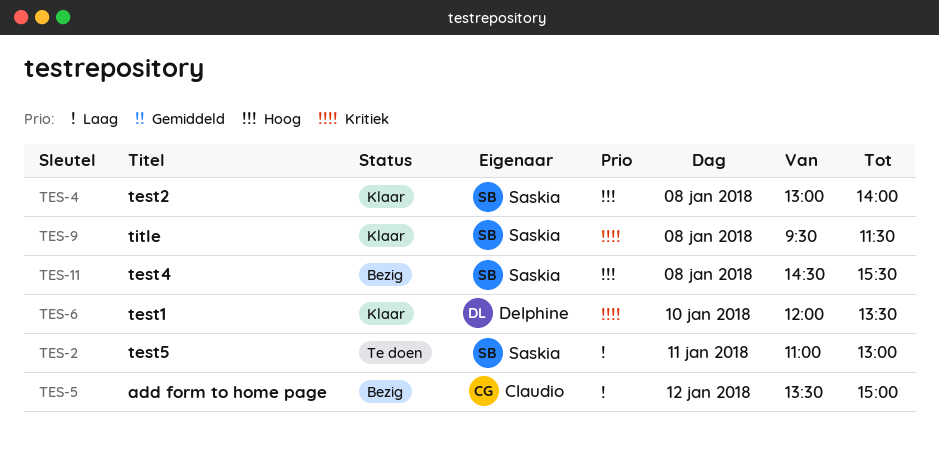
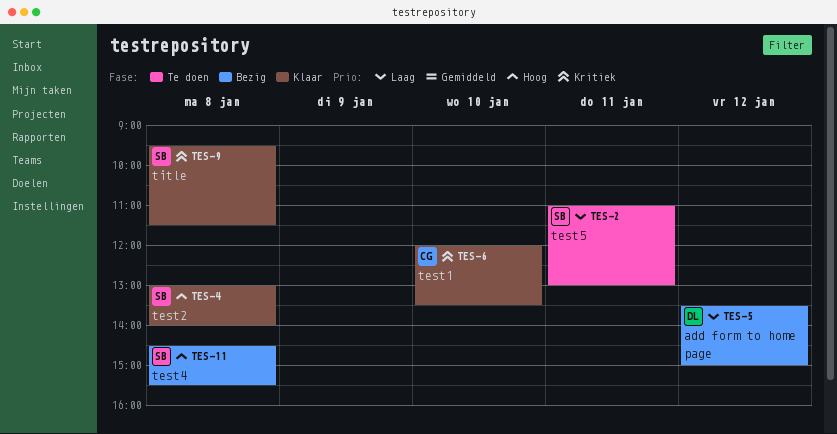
TES-5, owner: Claudio -> Delphine
TES-6, owner: Delphine -> Claudio

